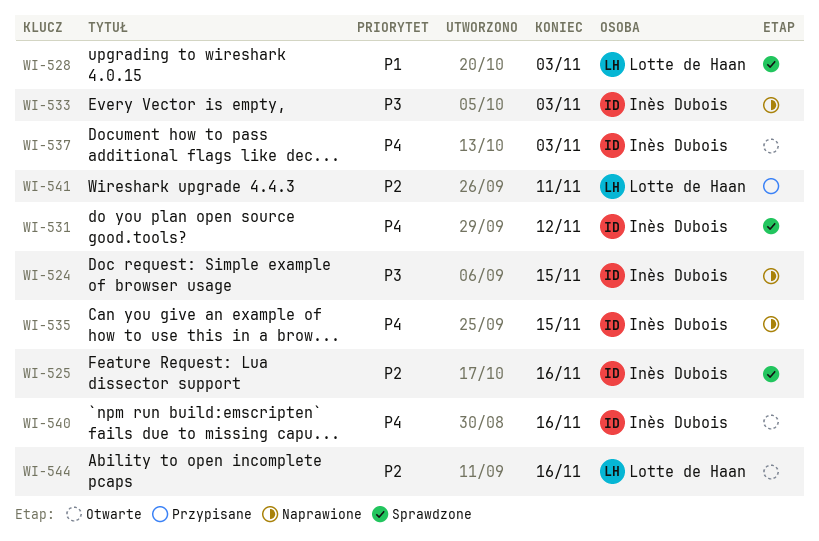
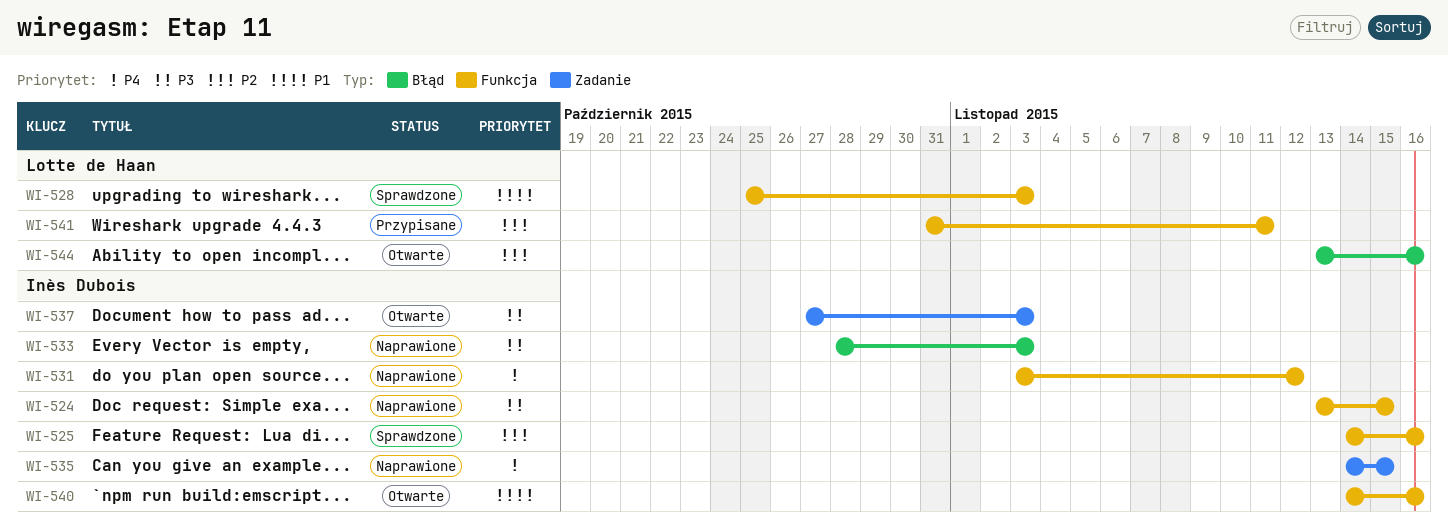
WI-531, status: Sprawdzone -> Naprawione
WI-537, priority: P4 -> P3
WI-540, priority: P4 -> P1

